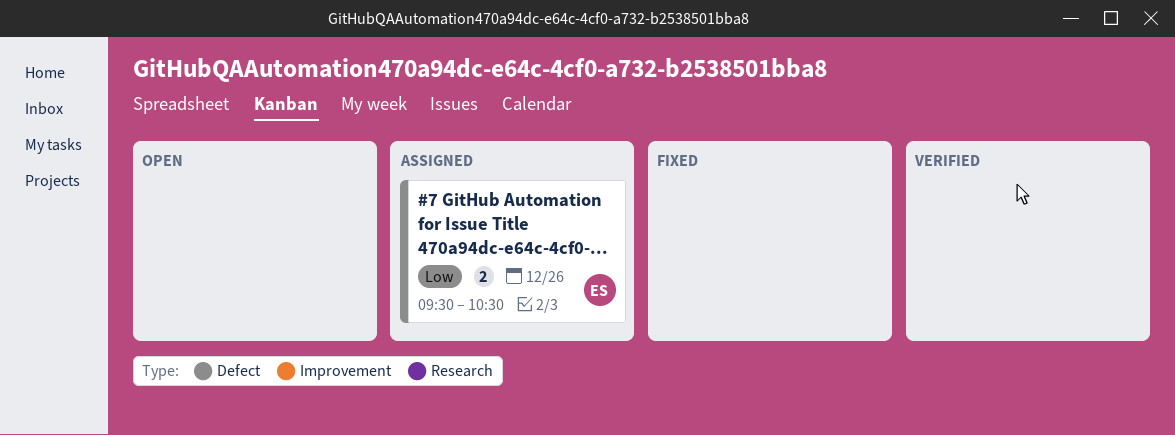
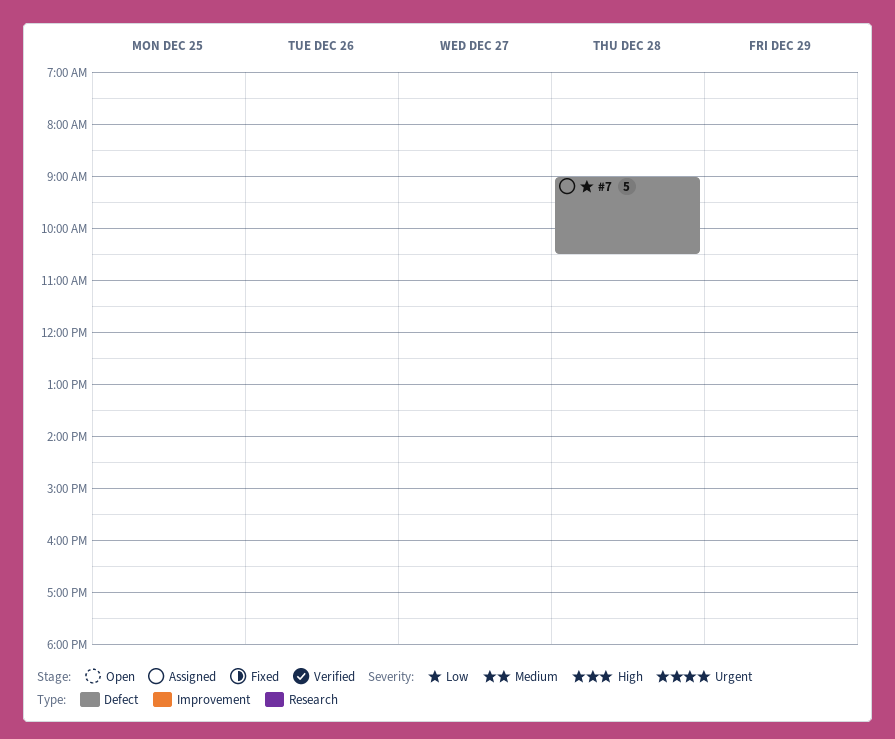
#7, estimate: 2 -> 5
#7, day: Dec 26 -> Dec 28
#7, begins: 09:30 -> 09:00

